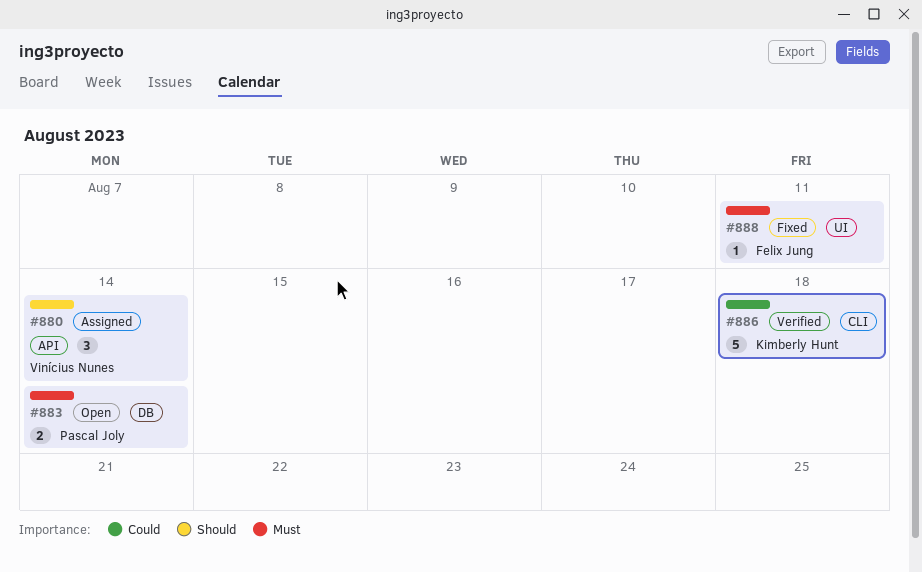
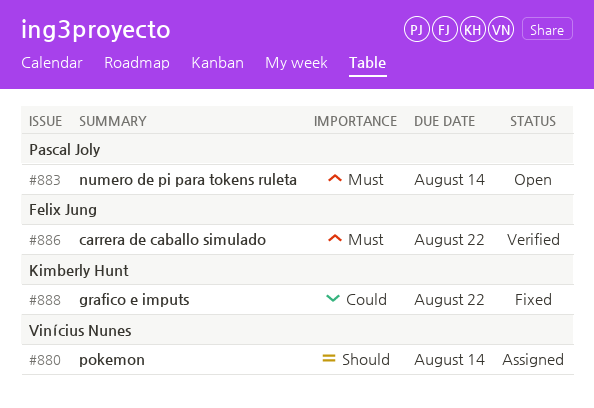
#886, owner: Kimberly Hunt -> Felix Jung
#886, priority: Could -> Must
#886, due: Aug 18 -> Aug 22
#888, owner: Felix Jung -> Kimberly Hunt
#888, priority: Must -> Could
#888, due: Aug 11 -> Aug 22

